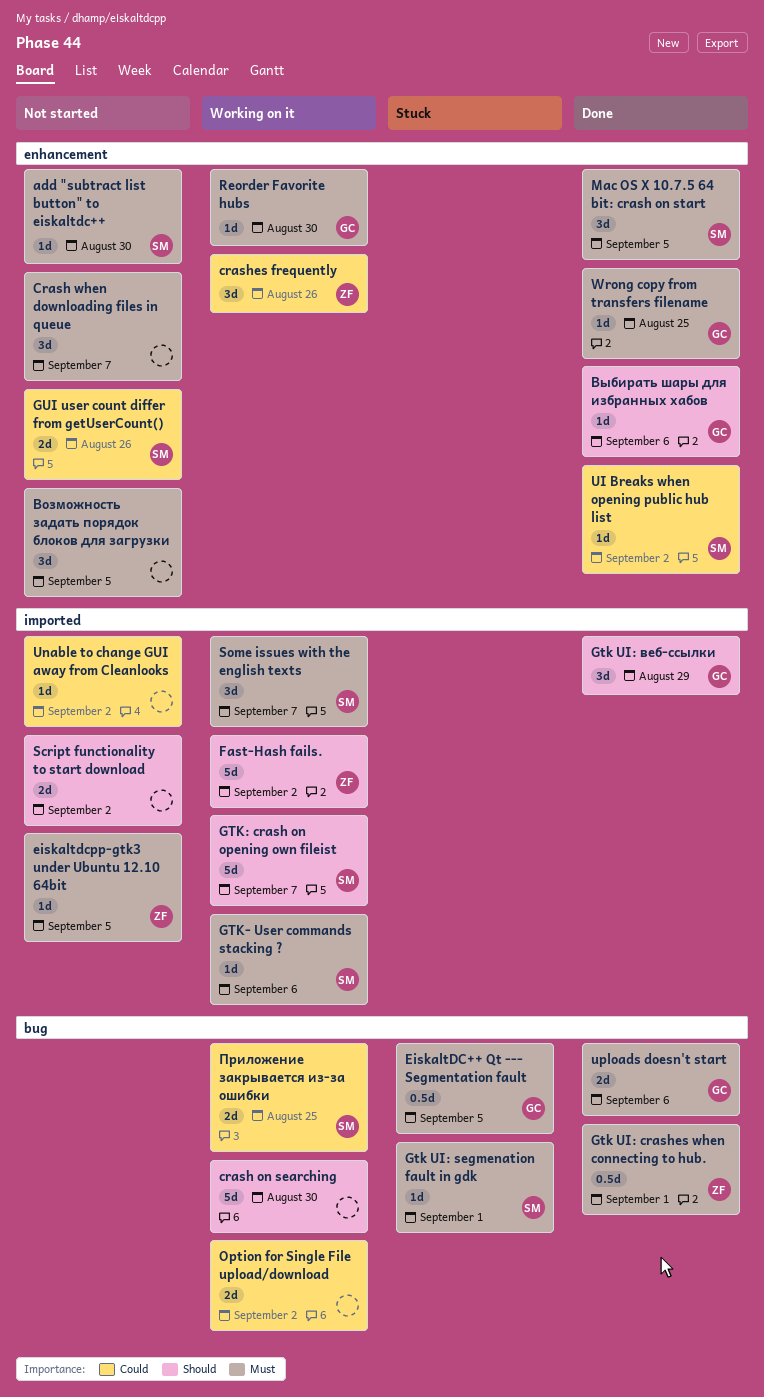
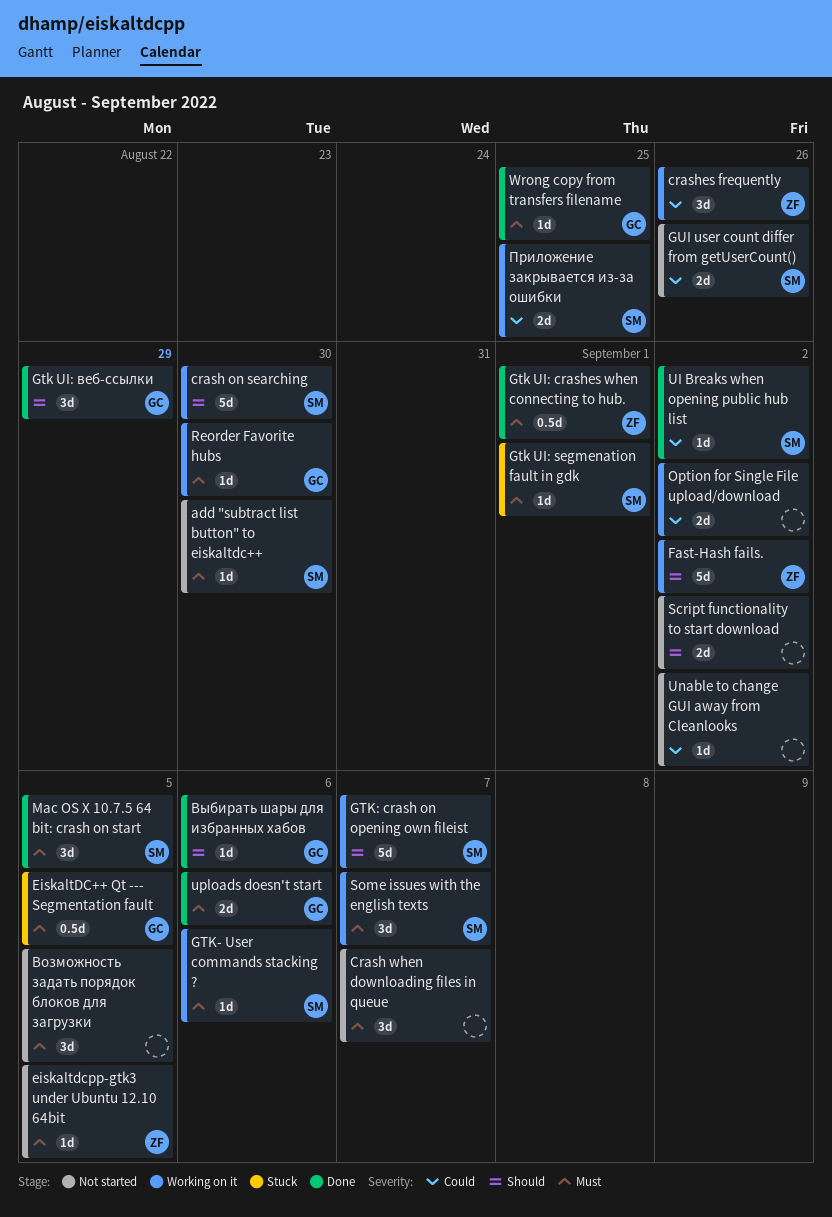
crash on searching, owner: none -> SM

